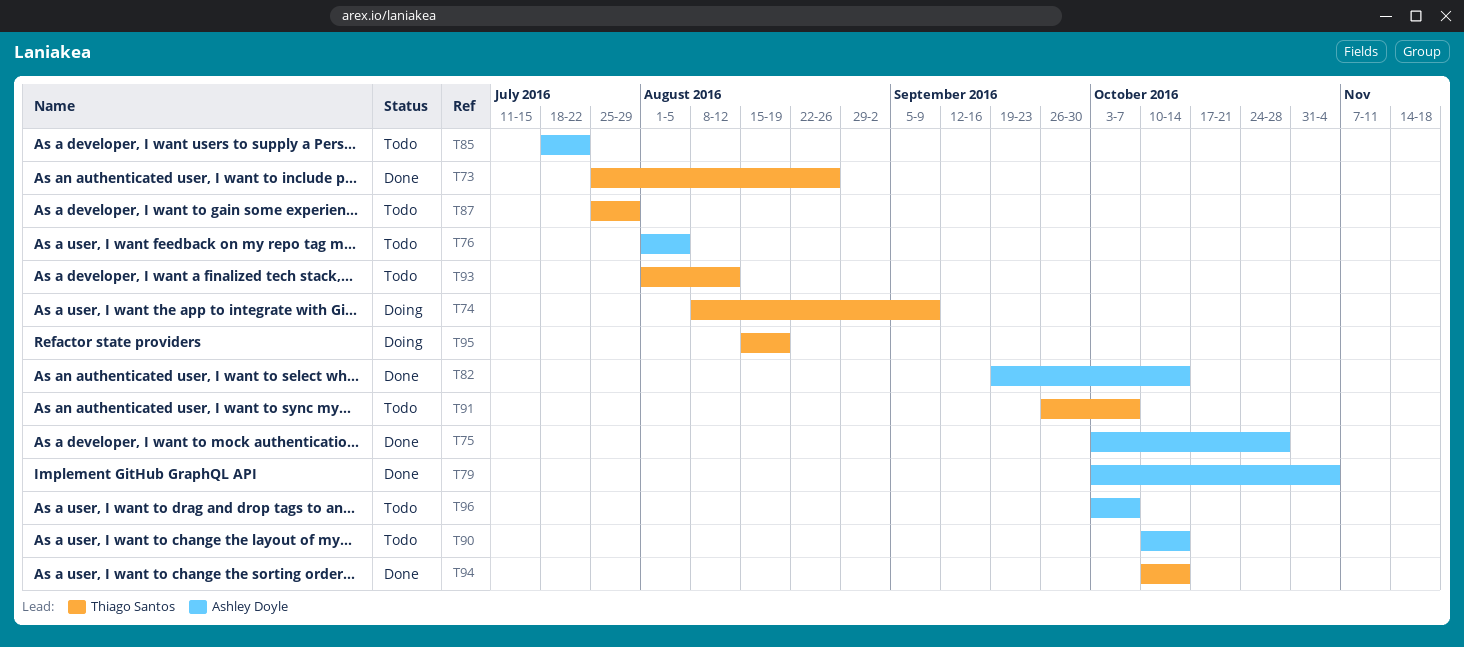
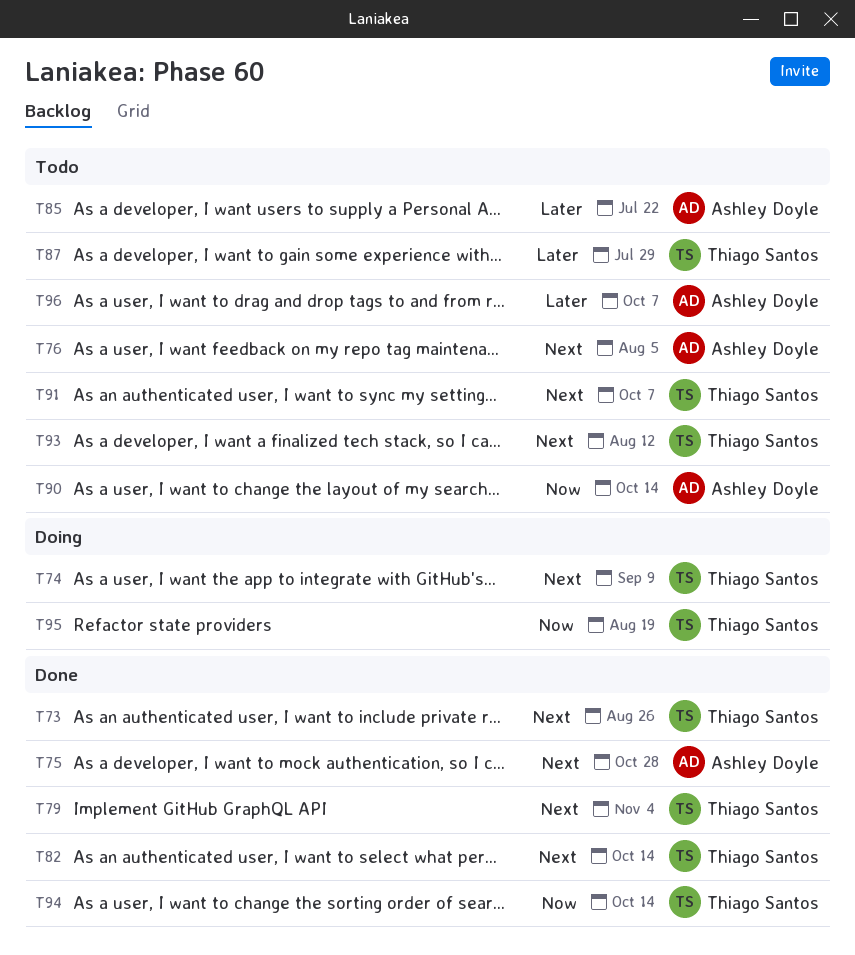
T79, owner: Ashley Doyle -> Thiago Santos
T82, owner: Ashley Doyle -> Thiago Santos

